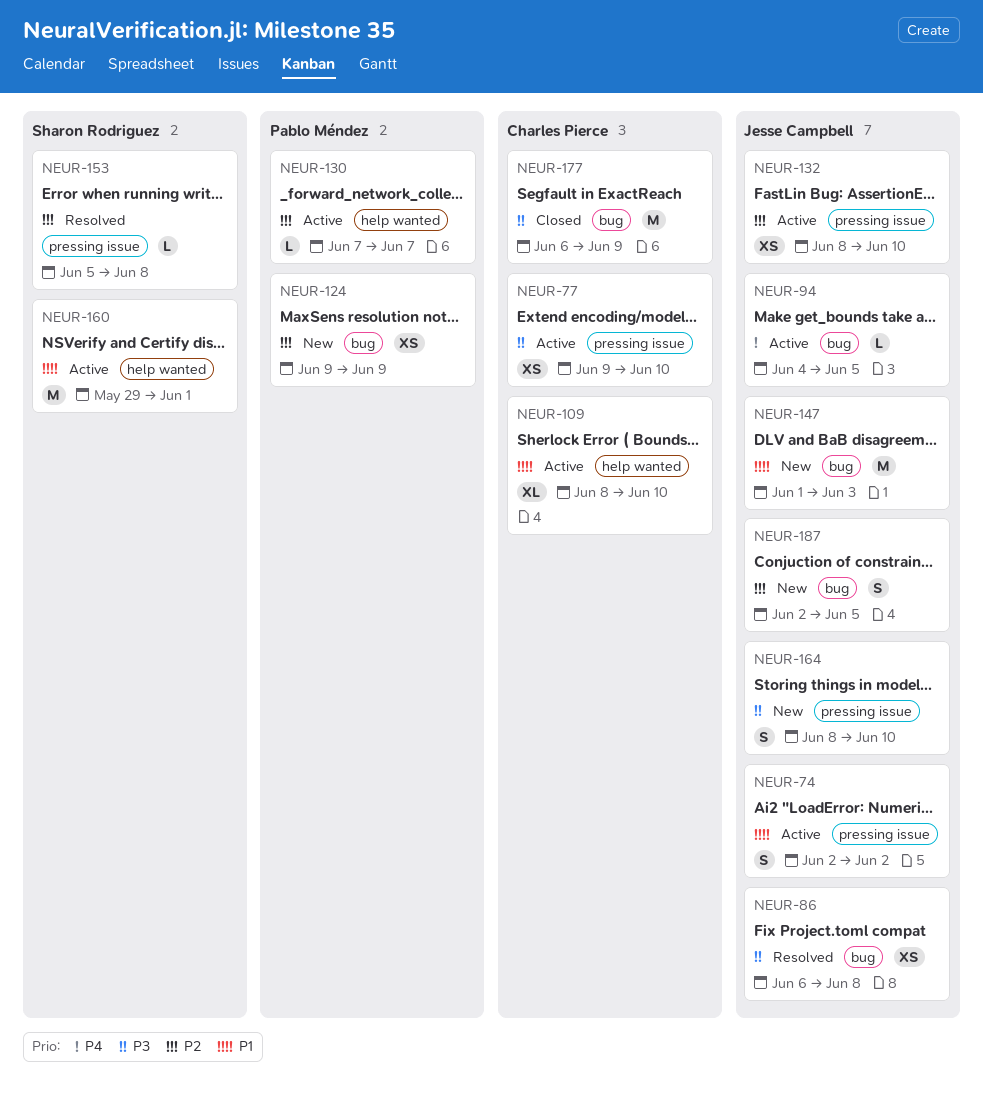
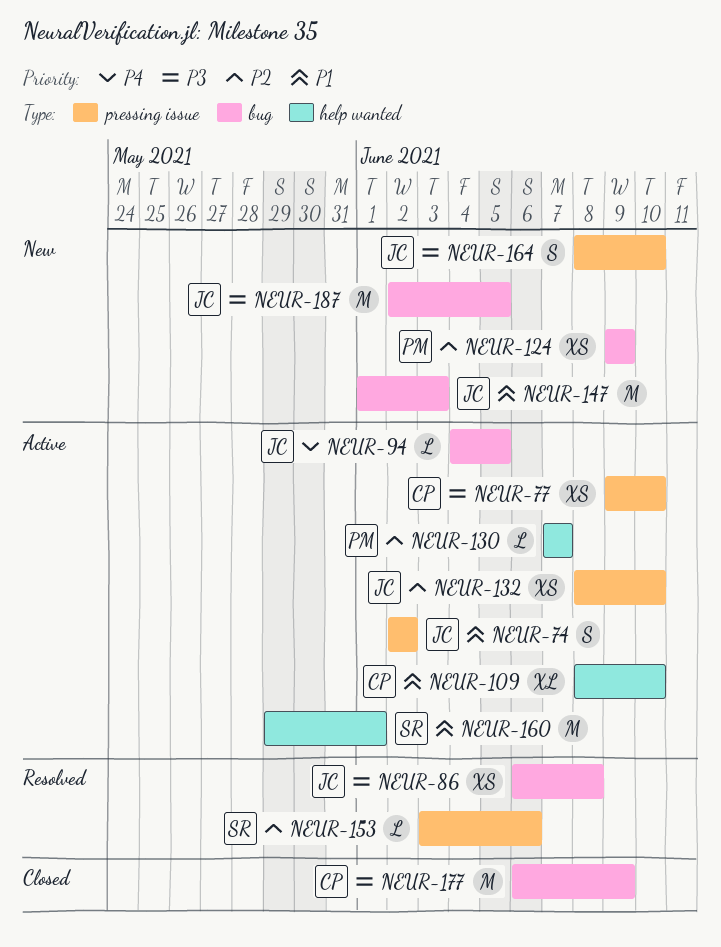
NEUR-153, start: Jun 5 -> Jun 3
NEUR-153, due: Jun 8 -> Jun 6
NEUR-187, priority: P2 -> P3
NEUR-187, estimate: S -> M

